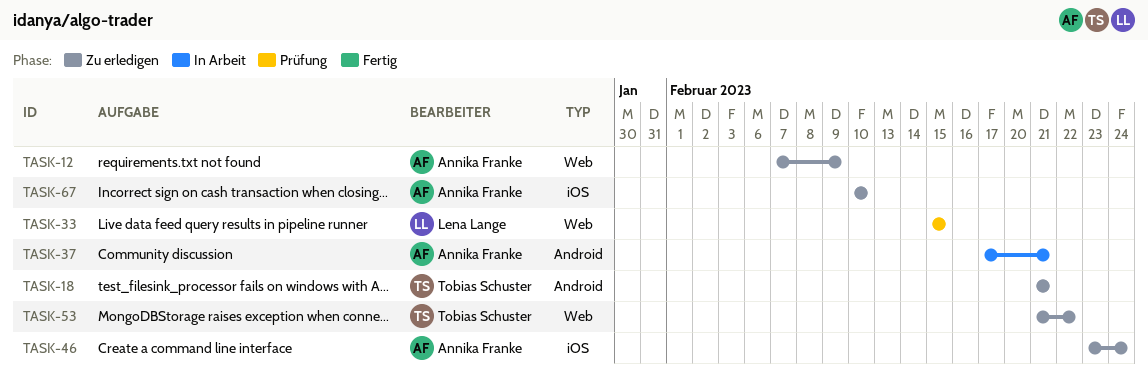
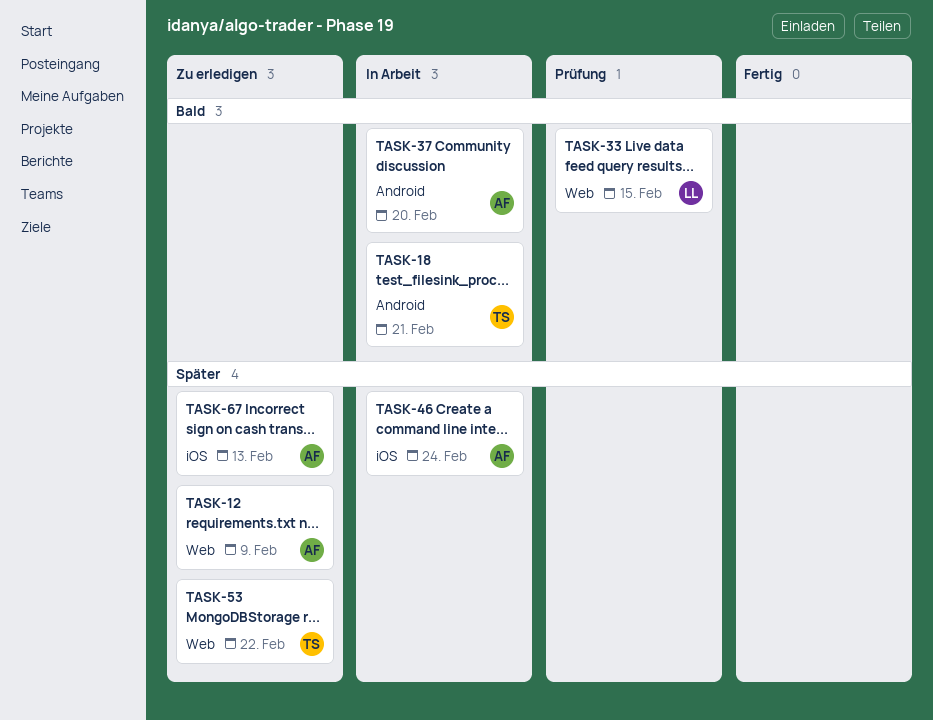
TASK-18, status: Zu erledigen -> In Arbeit
TASK-37, due: Feb 21 -> Feb 20
TASK-46, status: Zu erledigen -> In Arbeit
TASK-67, due: Feb 10 -> Feb 13

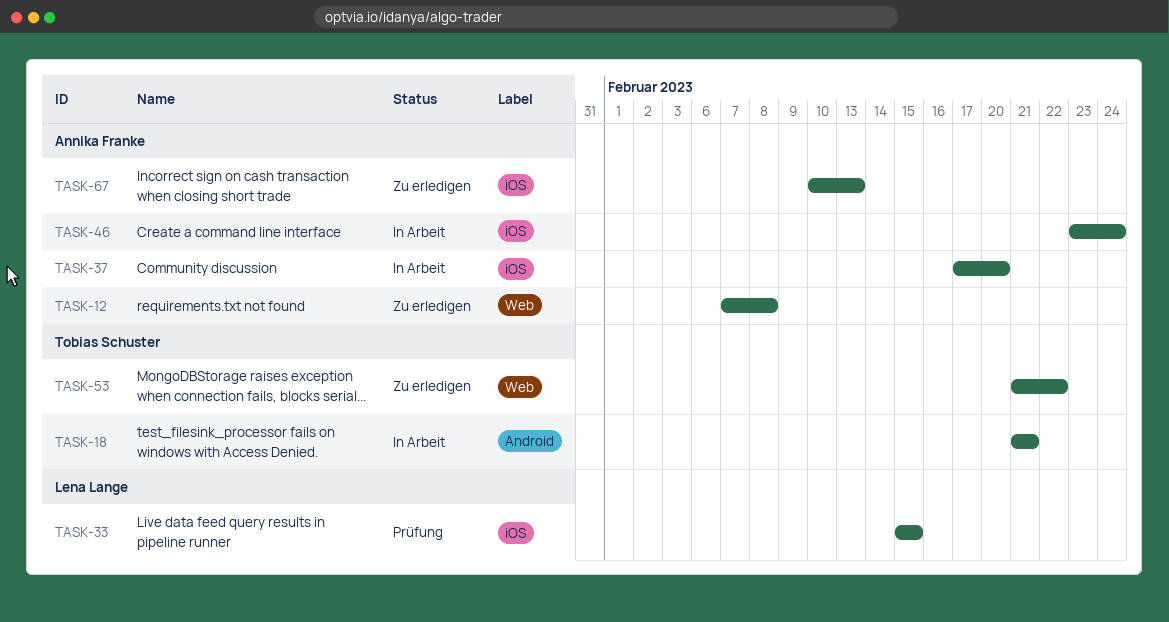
TASK-12, due: Feb 9 -> Feb 8
TASK-33, label: Web -> iOS
TASK-37, label: Android -> iOS

